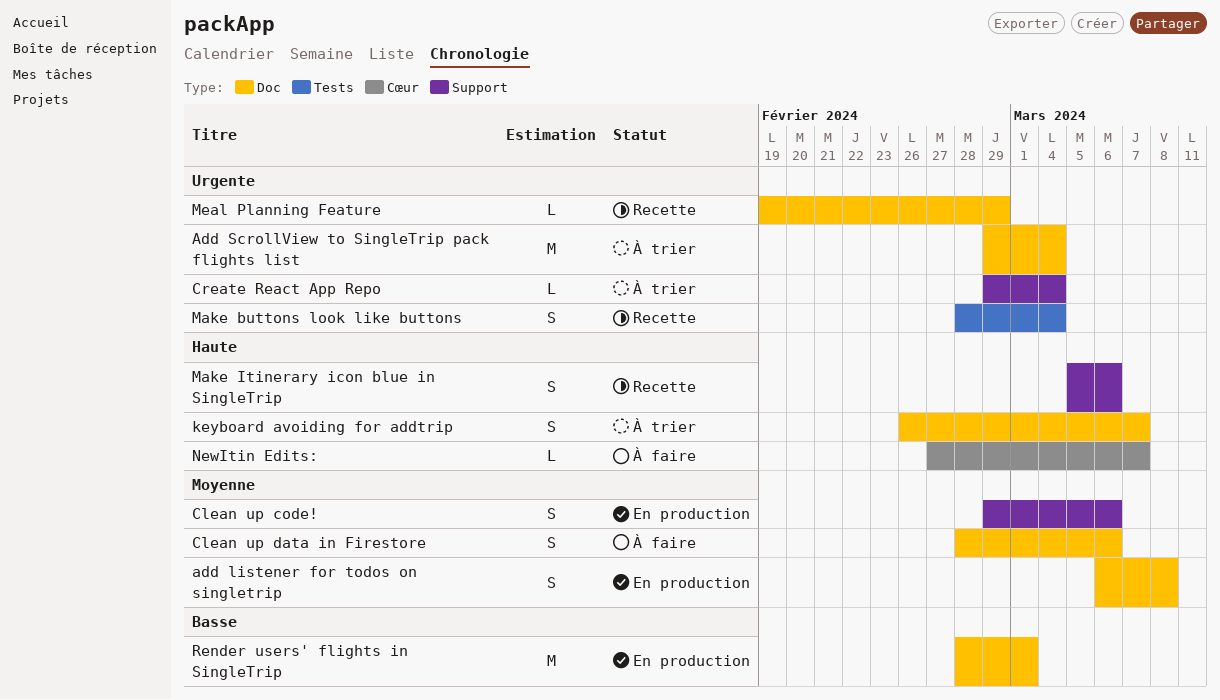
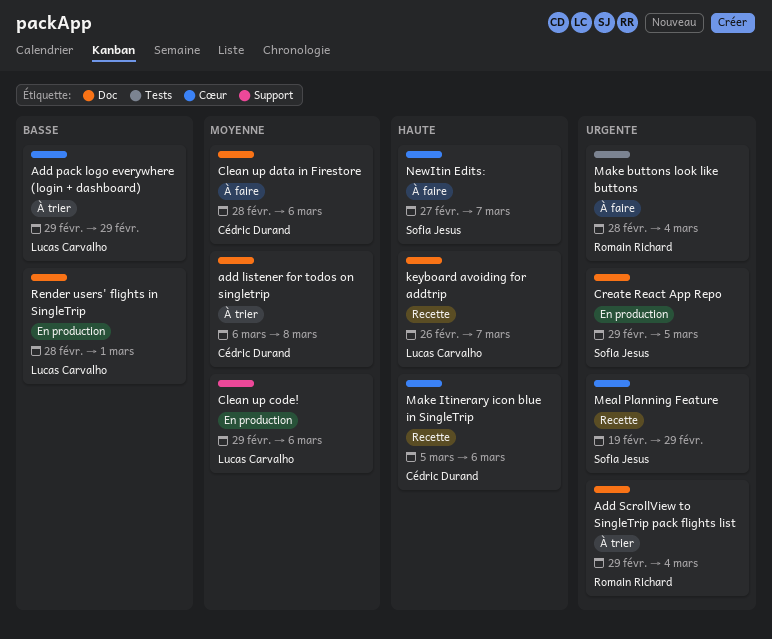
add listener for todos on singletrip, status: En production -> À trier
Add pack logo everywhere (login + dashboard): none -> present
Create React App Repo, status: À trier -> En production
Create React App Repo, label: Support -> Doc
Create React App Repo, due: Mar 4 -> Mar 5
keyboard avoiding for addtrip, status: À trier -> Recette
Make buttons look like buttons, status: Recette -> À faire
Make Itinerary icon blue in SingleTrip, label: Support -> Cœur
Meal Planning Feature, label: Doc -> Cœur

